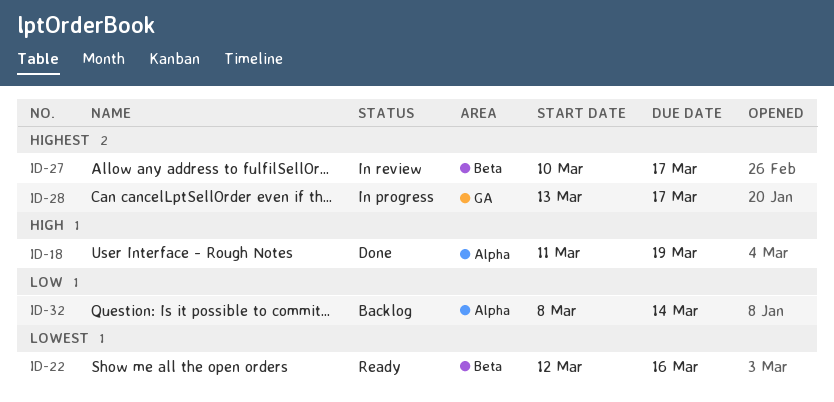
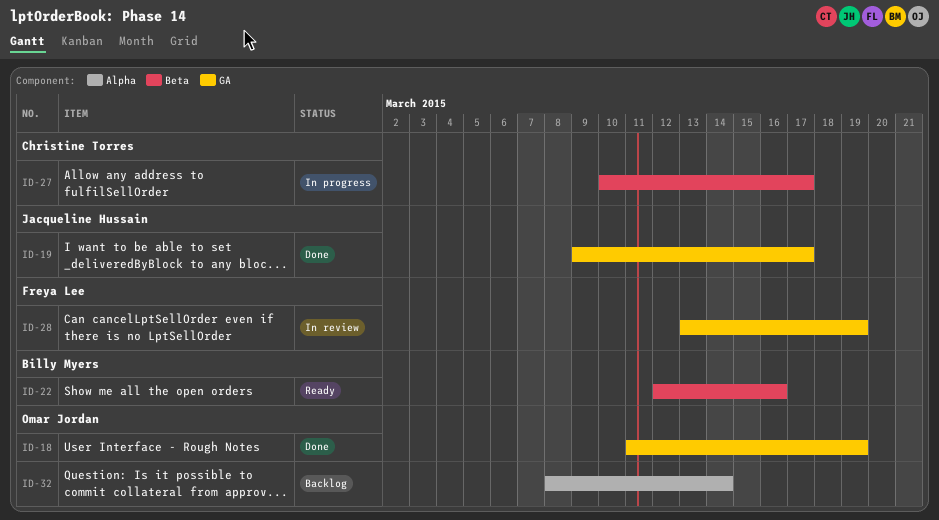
ID-18, label: Alpha -> GA
ID-19: none -> present
ID-27, status: In review -> In progress
ID-28, status: In progress -> In review
ID-28, due: Mar 17 -> Mar 19

